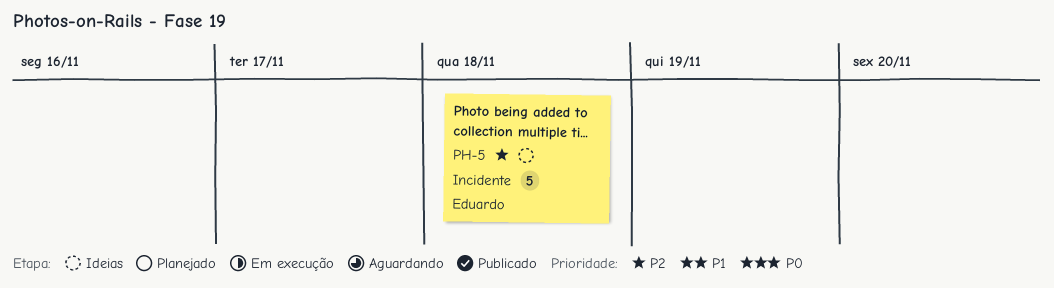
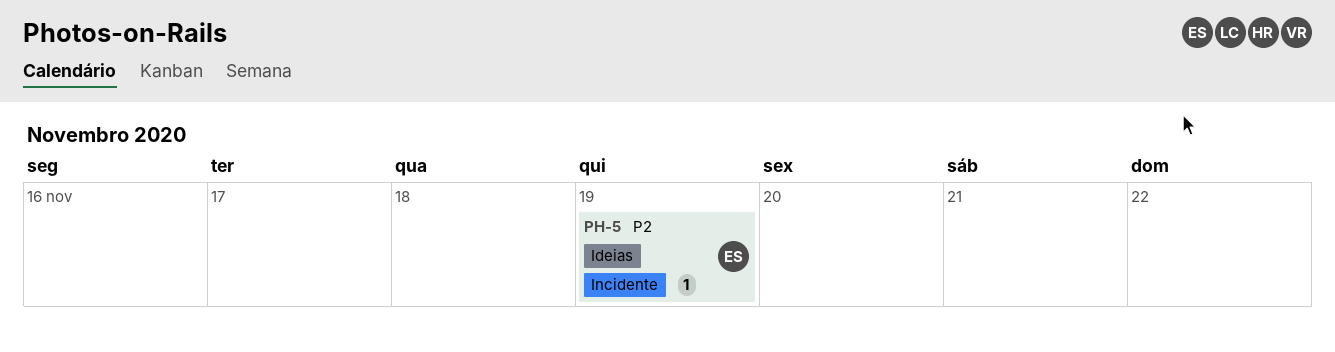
PH-5, estimate: 5 -> 1
PH-5, due: Nov 18 -> Nov 19

